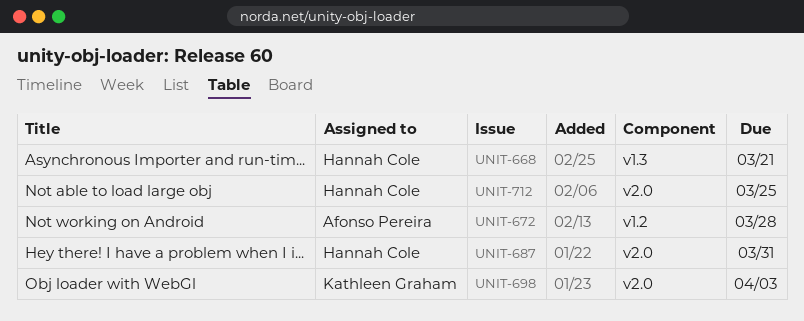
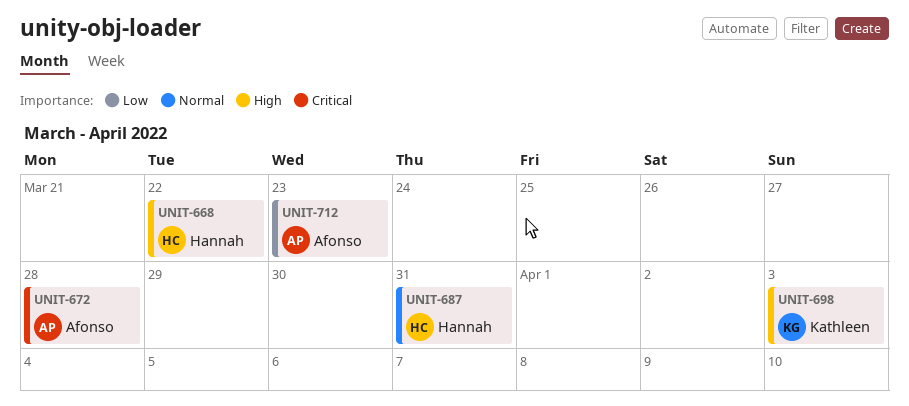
UNIT-668, due: Mar 21 -> Mar 22
UNIT-712, owner: Hannah Cole -> Afonso Pereira
UNIT-712, due: Mar 25 -> Mar 23

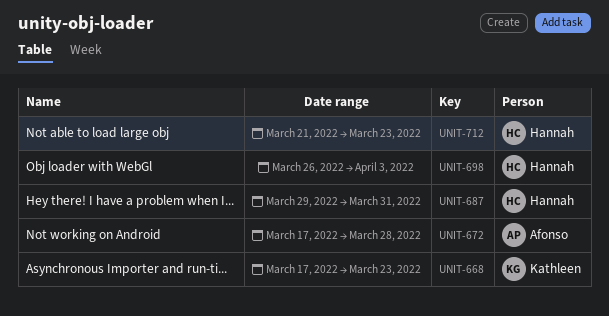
UNIT-668, owner: Hannah -> Kathleen
UNIT-668, due: Mar 22 -> Mar 23
UNIT-698, owner: Kathleen -> Hannah
UNIT-712, owner: Afonso -> Hannah

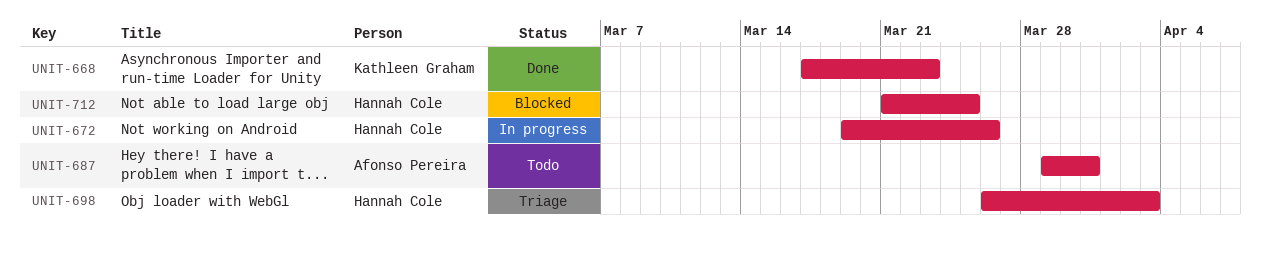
UNIT-672, owner: Afonso Pereira -> Hannah Cole
UNIT-672, start: Mar 17 -> Mar 19
UNIT-672, due: Mar 28 -> Mar 26
UNIT-687, owner: Hannah Cole -> Afonso Pereira
UNIT-712, due: Mar 23 -> Mar 25

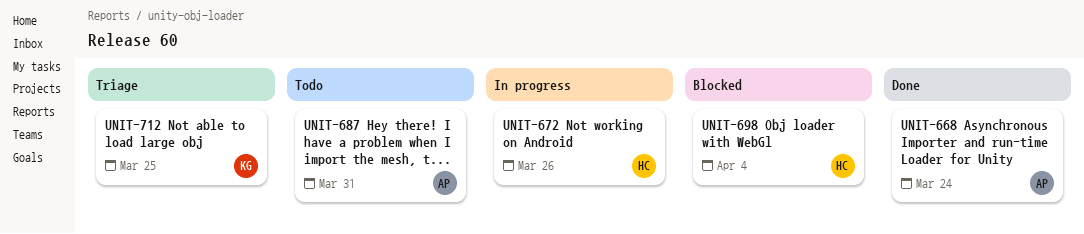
UNIT-668, owner: Kathleen Graham -> Afonso Pereira
UNIT-668, due: Mar 23 -> Mar 24
UNIT-698, status: Triage -> Blocked
UNIT-698, due: Apr 3 -> Apr 4
UNIT-712, status: Blocked -> Triage
UNIT-712, owner: Hannah Cole -> Kathleen Graham

